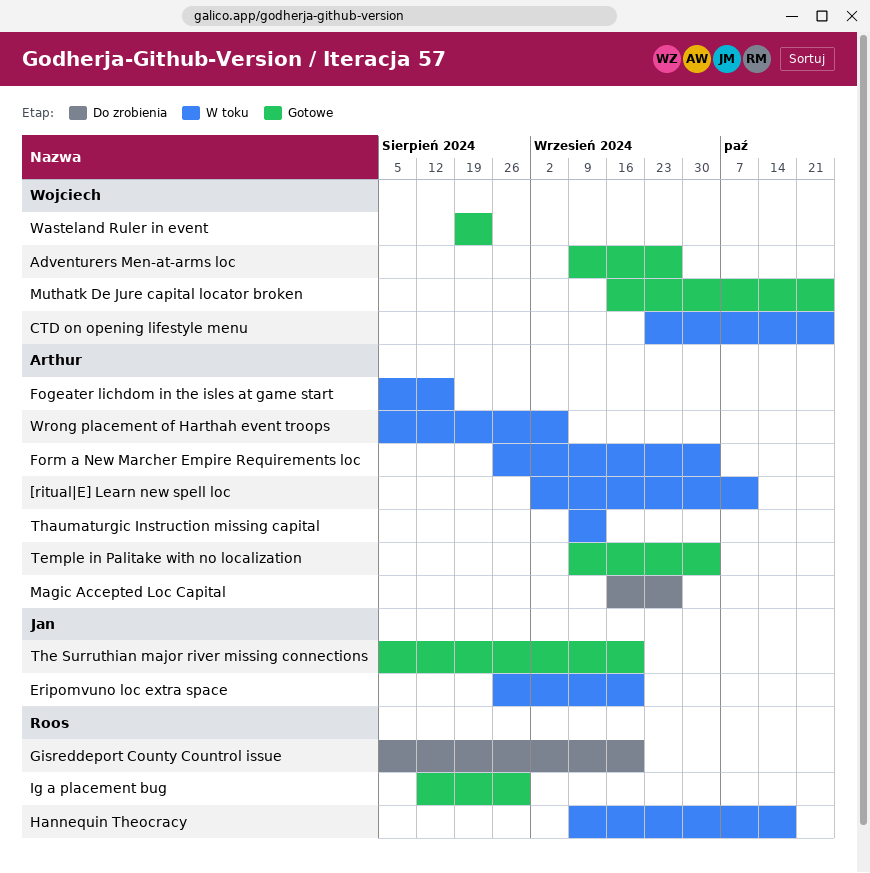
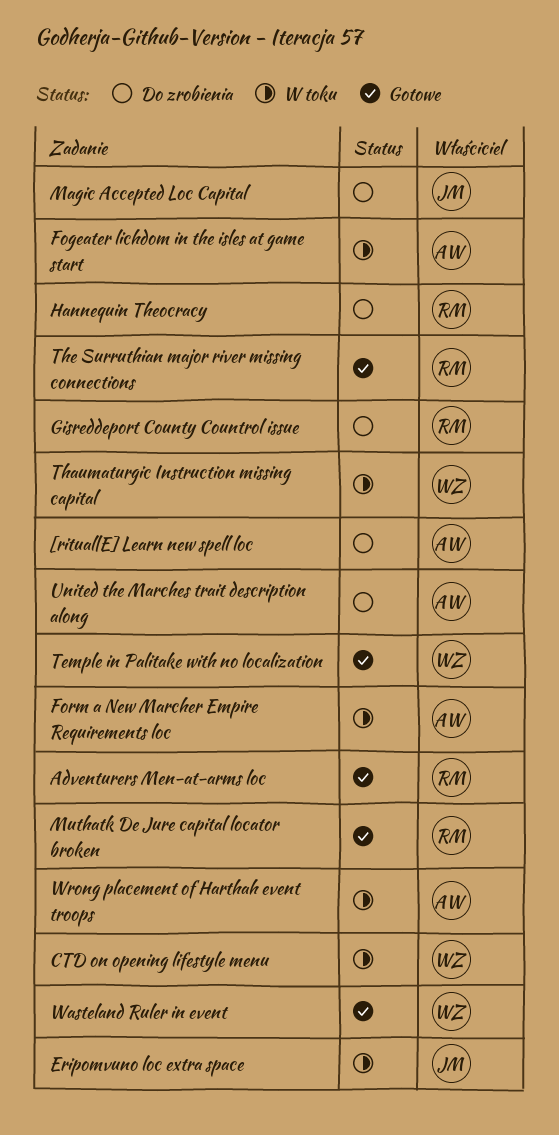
[ritual|E] Learn new spell loc, status: W toku -> Do zrobienia
Adventurers Men-at-arms loc, owner: Wojciech -> Roos
Hannequin Theocracy, status: W toku -> Do zrobienia
Ig a placement bug: present -> none
Magic Accepted Loc Capital, owner: Arthur -> Jan
Muthatk De Jure capital locator broken, owner: Wojciech -> Roos
Temple in Palitake with no localization, owner: Arthur -> Wojciech
Thaumaturgic Instruction missing capital, owner: Arthur -> Wojciech
The Surruthian major river missing connections, owner: Jan -> Roos
United the Marches trait description along: none -> present

